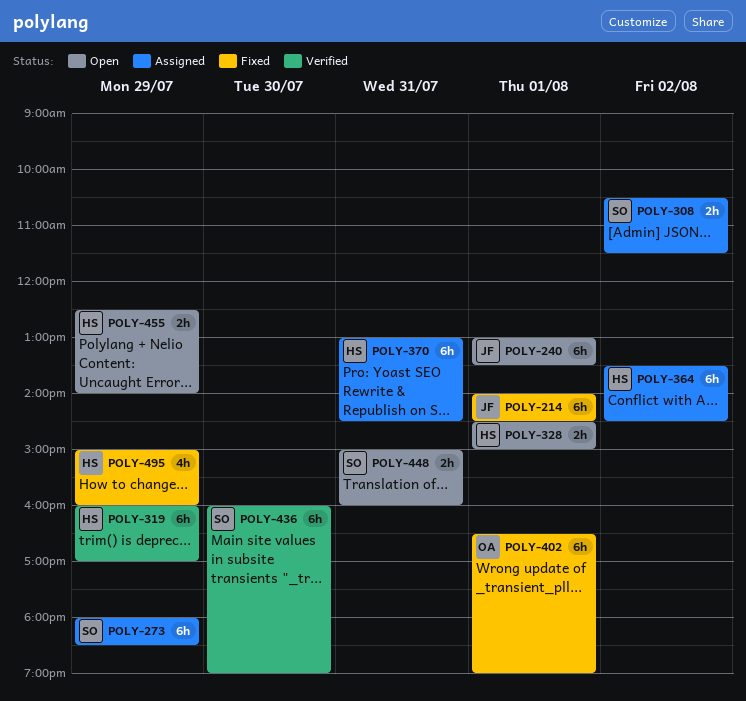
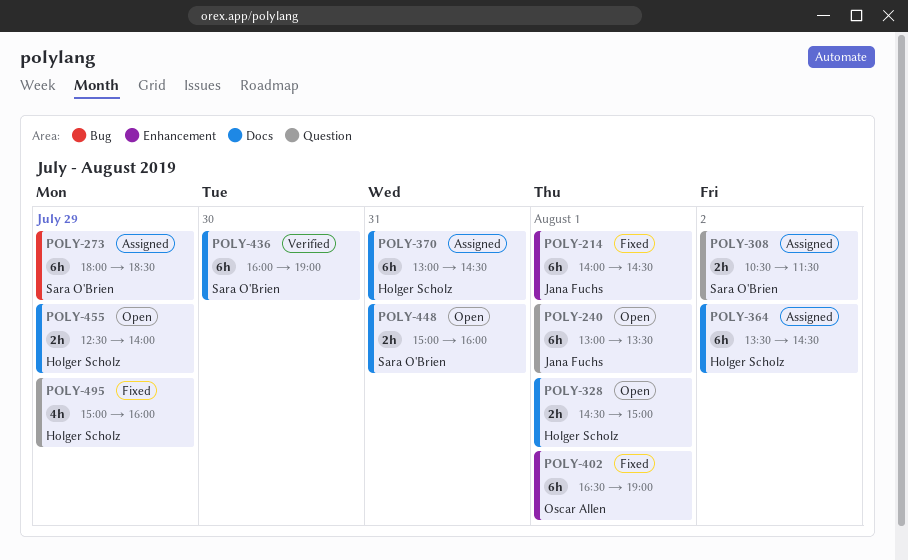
POLY-319: present -> none

